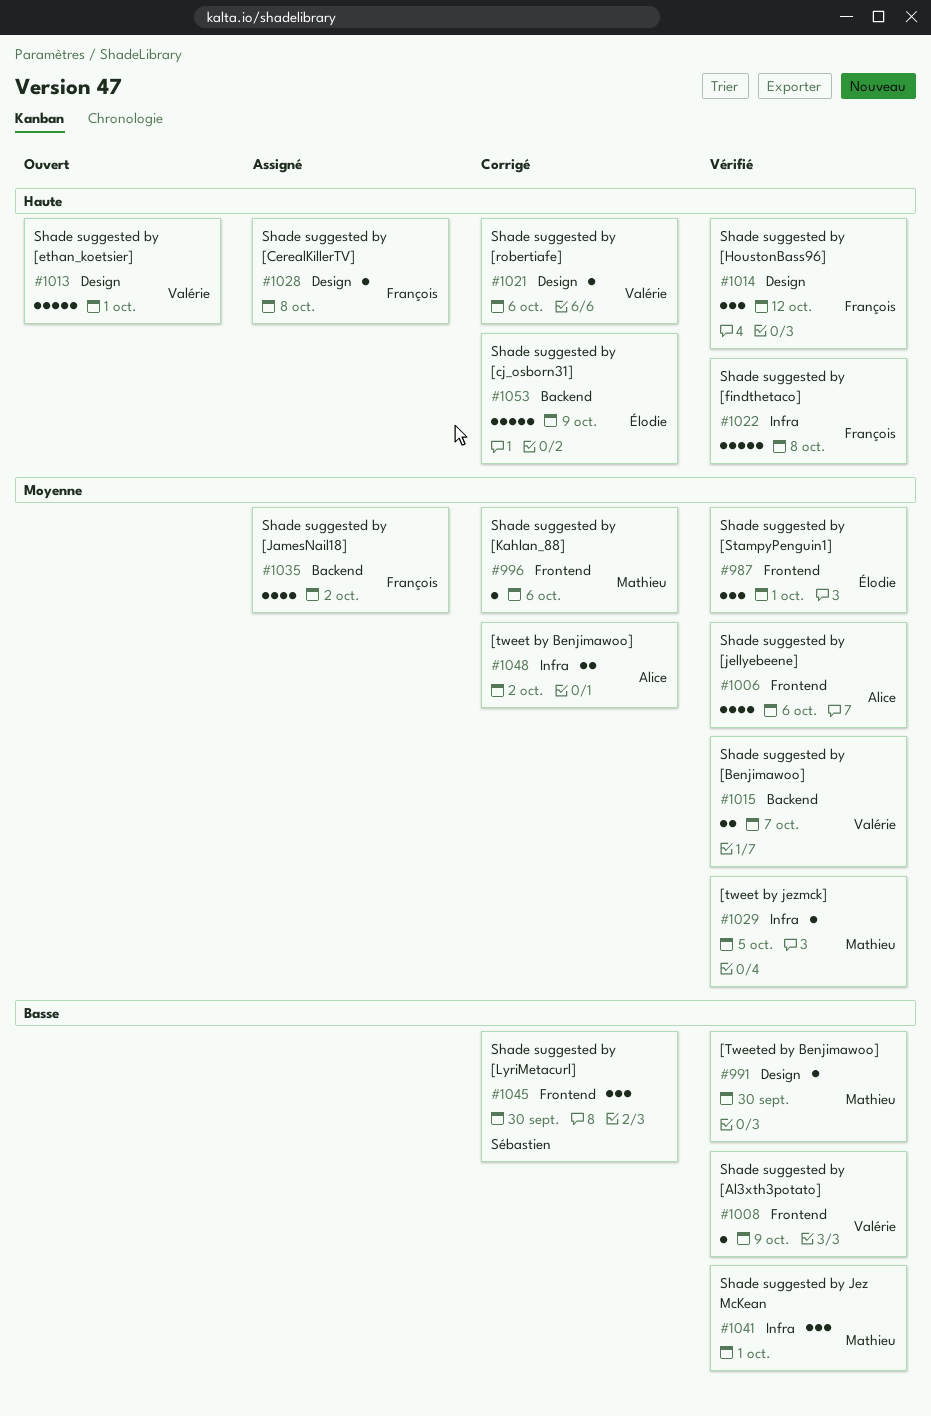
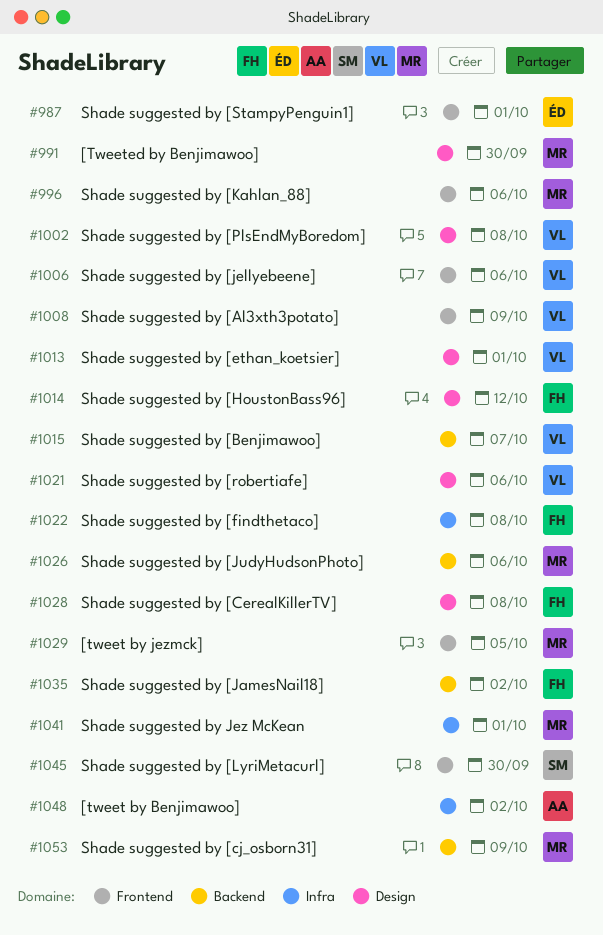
#1002: none -> present
#1006, owner: Alice -> Valérie
#1026: none -> present
#1029, label: Infra -> Frontend
#1053, owner: Élodie -> Mathieu

